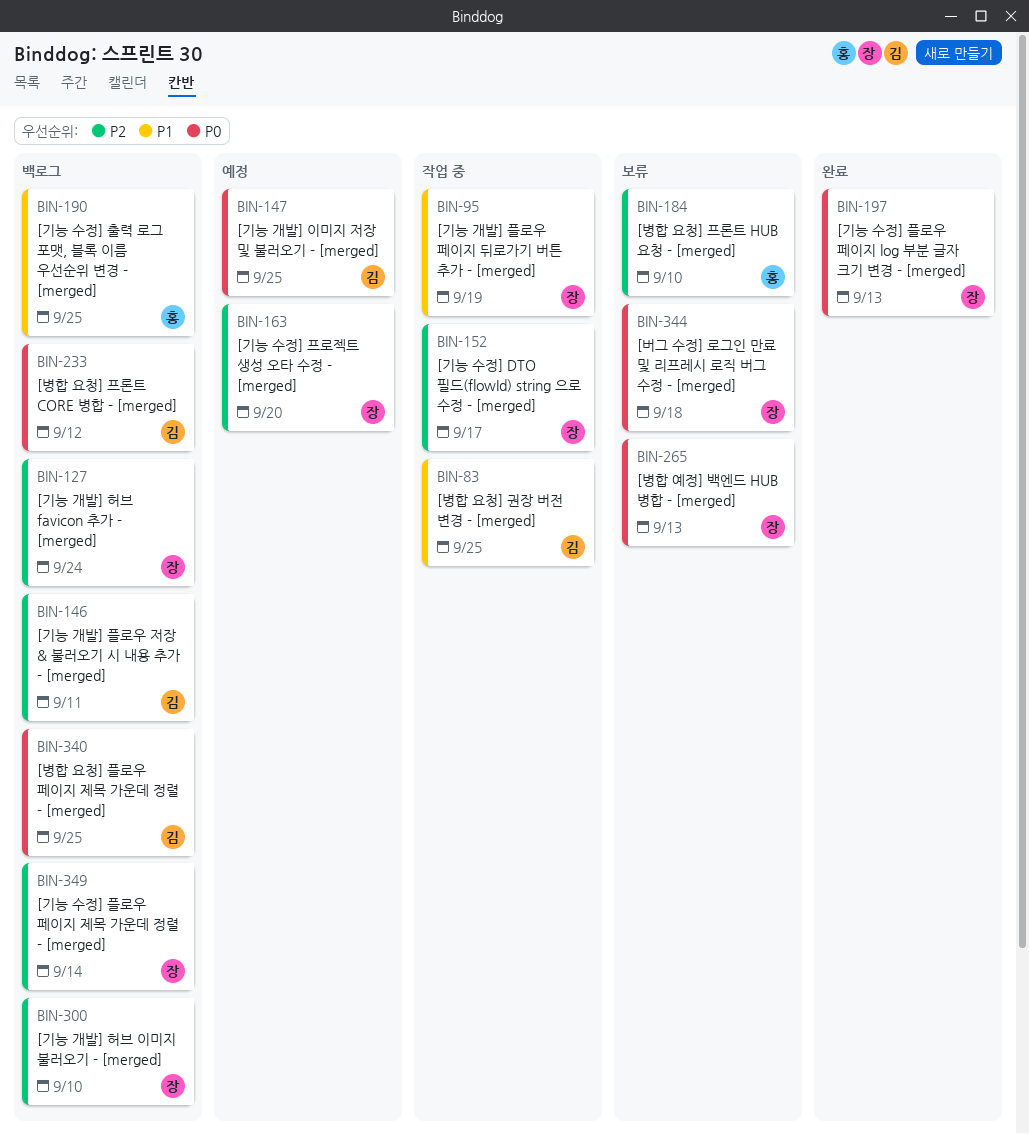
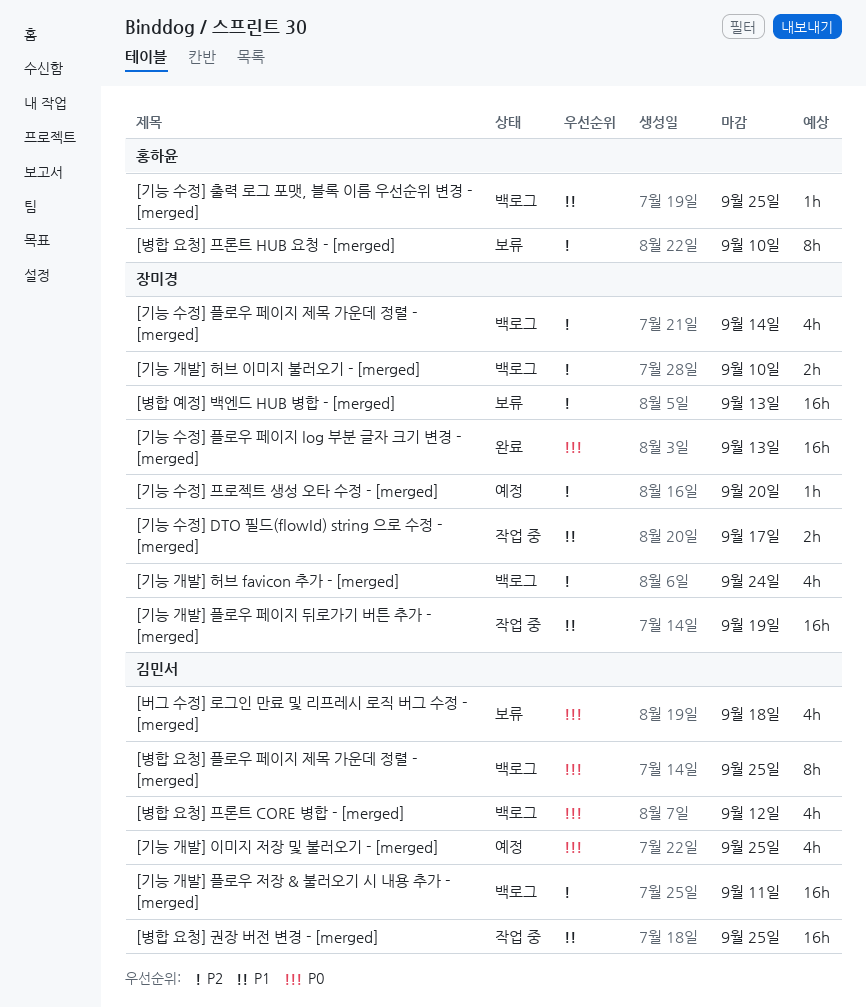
[기능 수정] DTO 필드(flowId) string 으로 수정 - [merged], priority: P2 -> P1
[버그 수정] 로그인 만료 및 리프레시 로직 버그 수정 - [merged], owner: 장미경 -> 김민서
[병합 예정] 백엔드 HUB 병합 - [merged], priority: P0 -> P2

